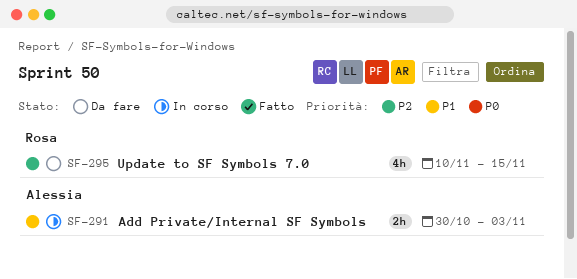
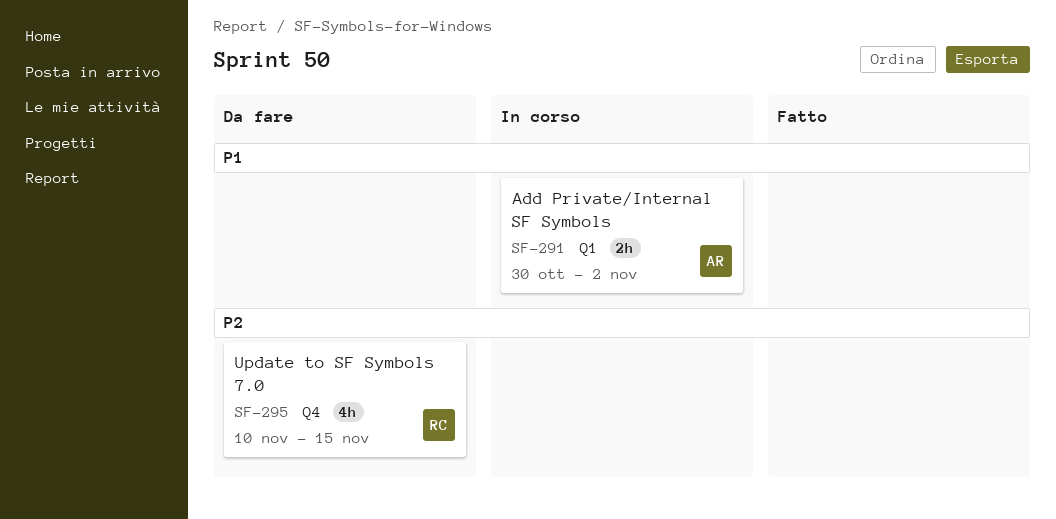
SF-291, due: Nov 3 -> Nov 2

